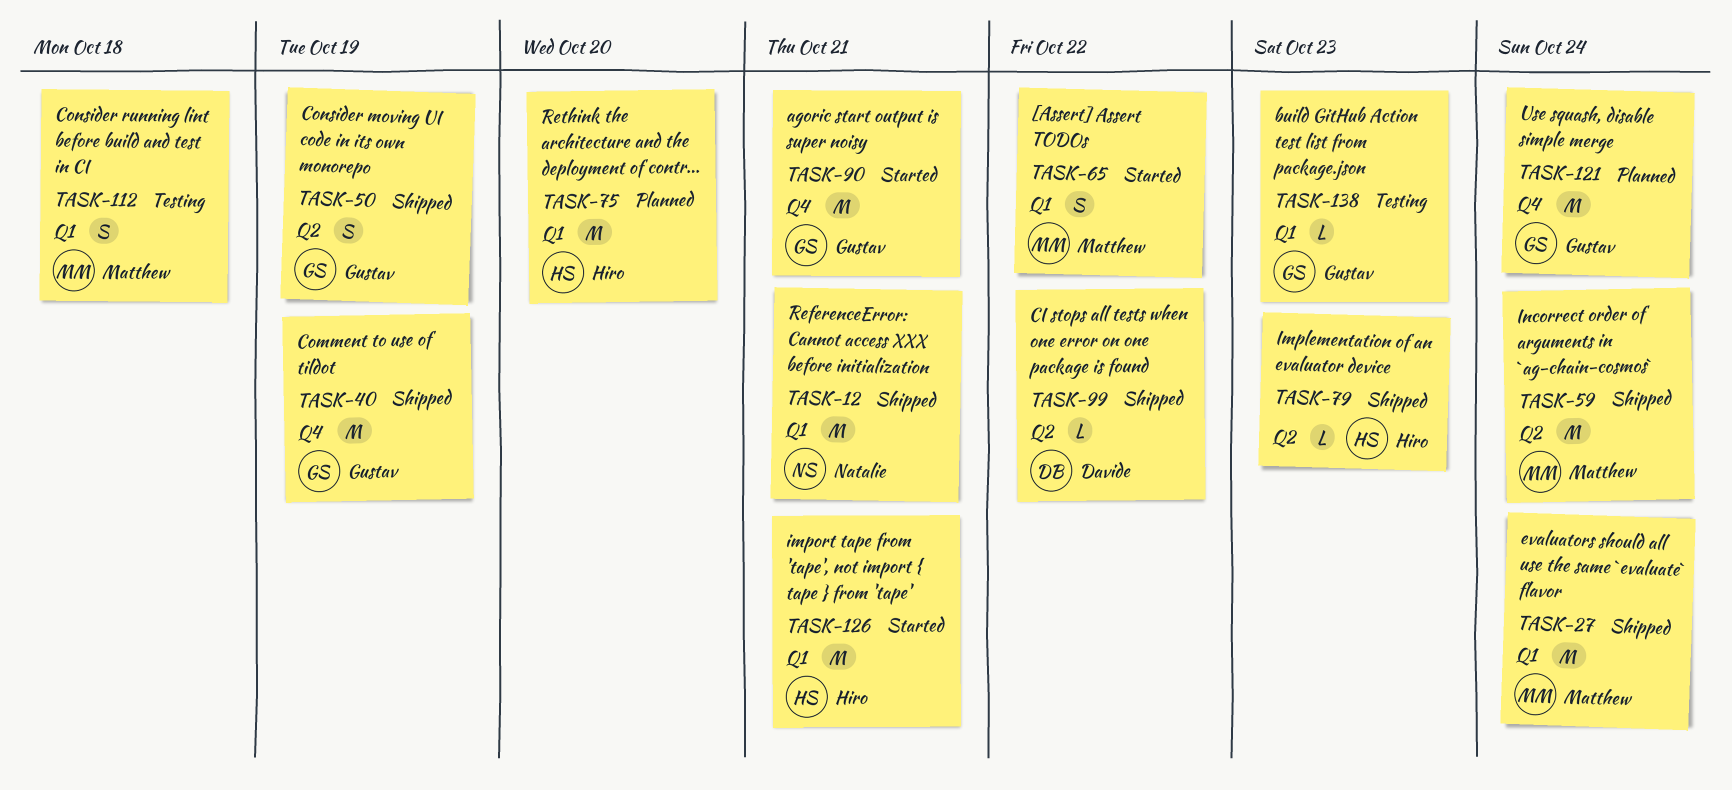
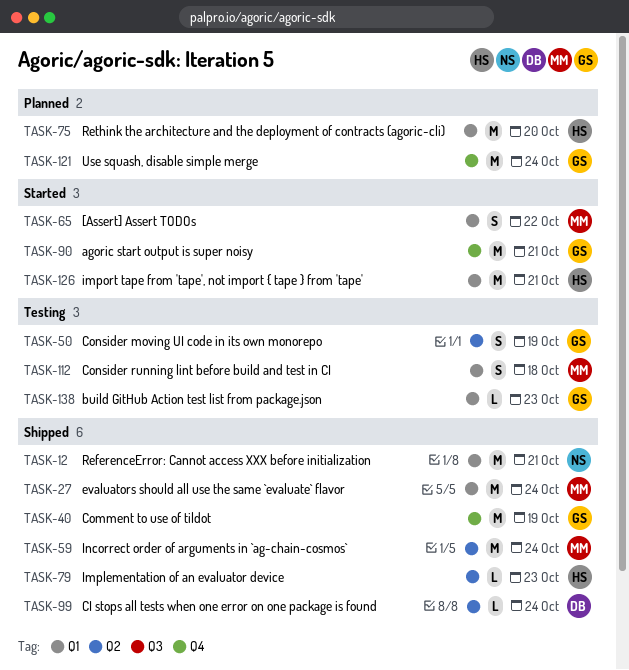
TASK-50, status: Shipped -> Testing
TASK-99, due: Oct 22 -> Oct 24

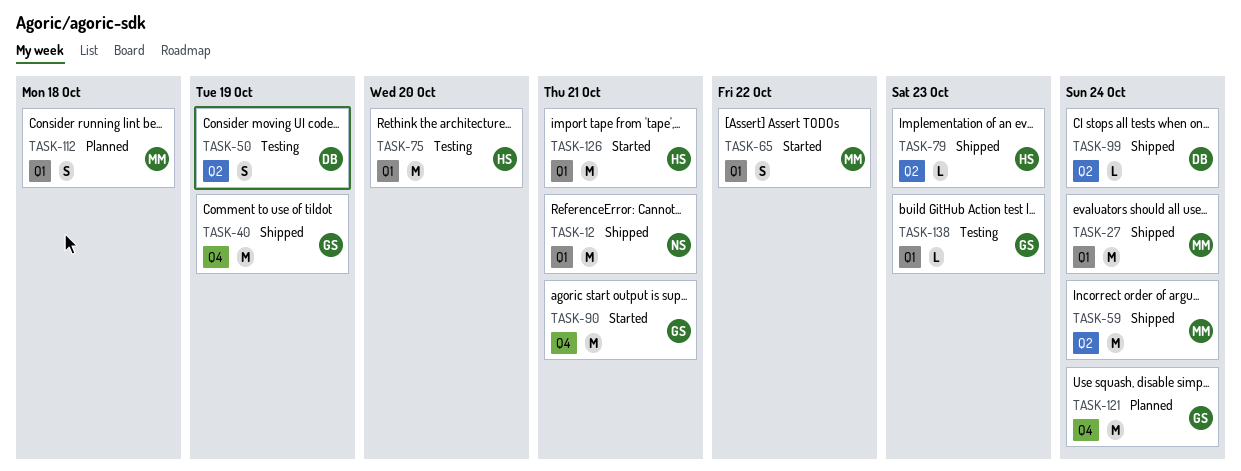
TASK-50, owner: GS -> DB
TASK-75, status: Planned -> Testing
TASK-112, status: Testing -> Planned

